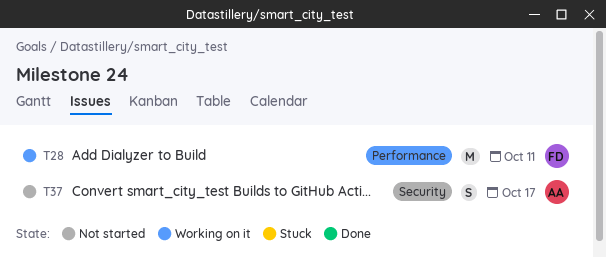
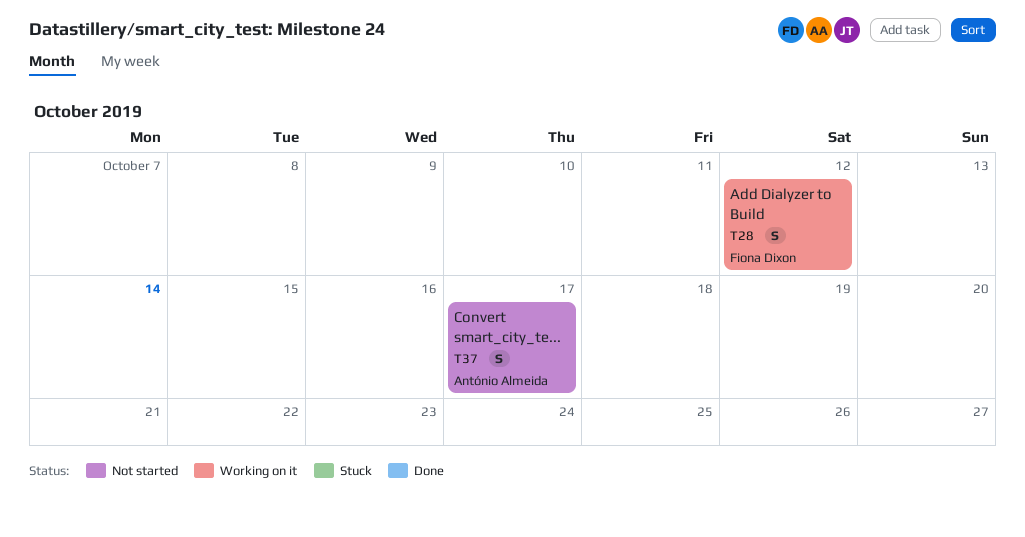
T28, estimate: M -> S
T28, due: Oct 11 -> Oct 12

